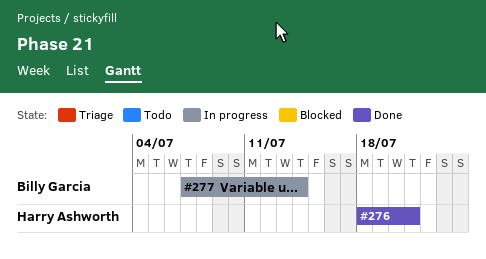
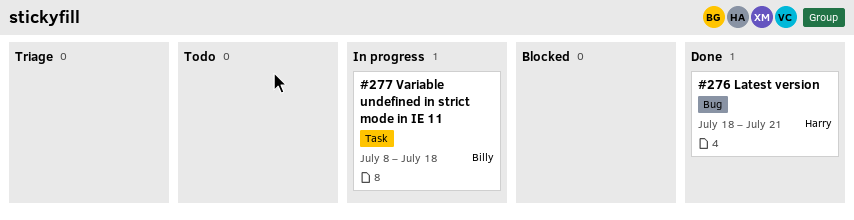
#277, start: Jul 7 -> Jul 8
#277, due: Jul 14 -> Jul 18

